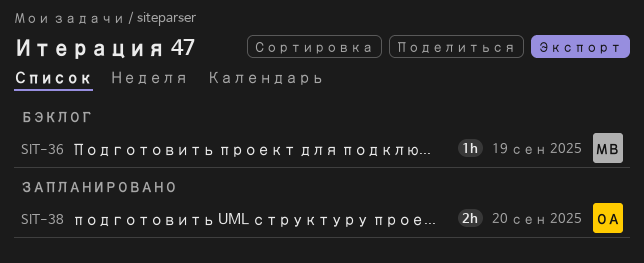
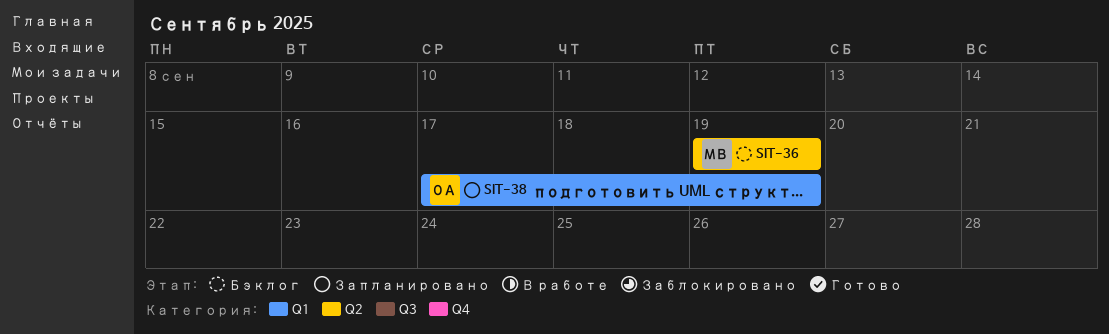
SIT-38, due: Sep 20 -> Sep 19

